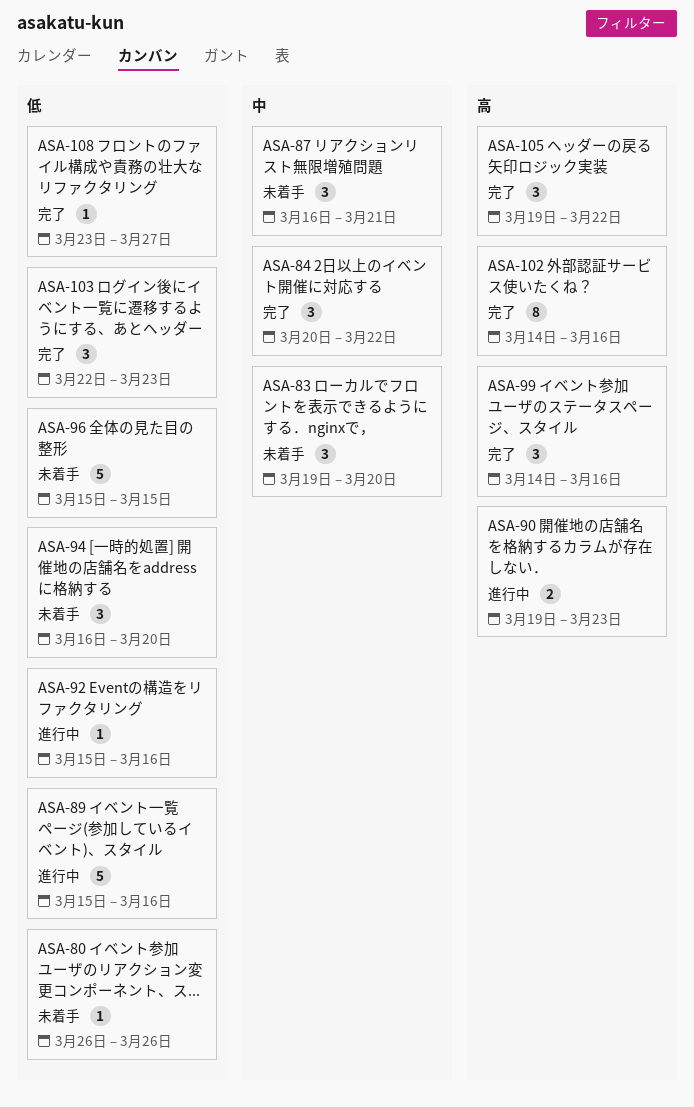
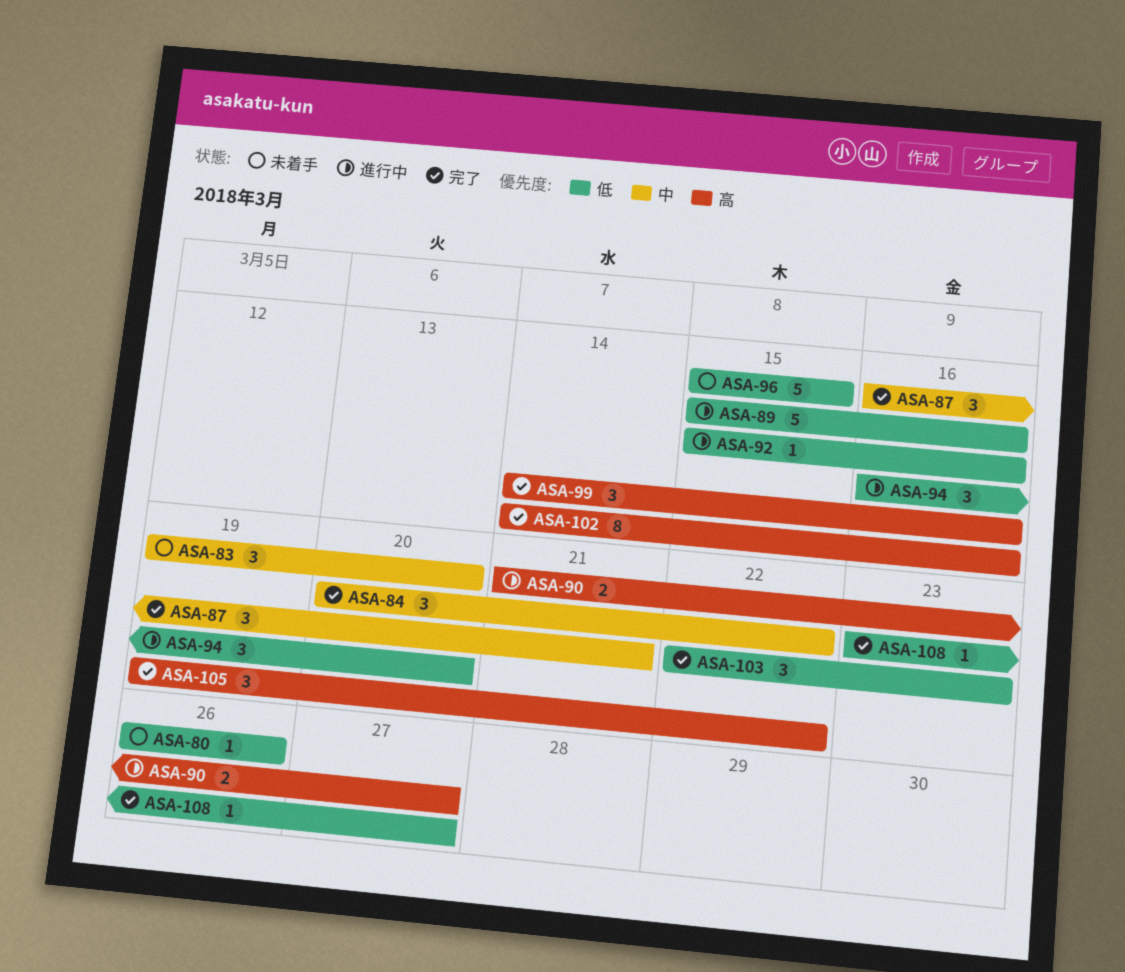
ASA-87, status: 未着手 -> 完了
ASA-90, start: Mar 19 -> Mar 21
ASA-90, due: Mar 23 -> Mar 27
ASA-94, status: 未着手 -> 進行中

